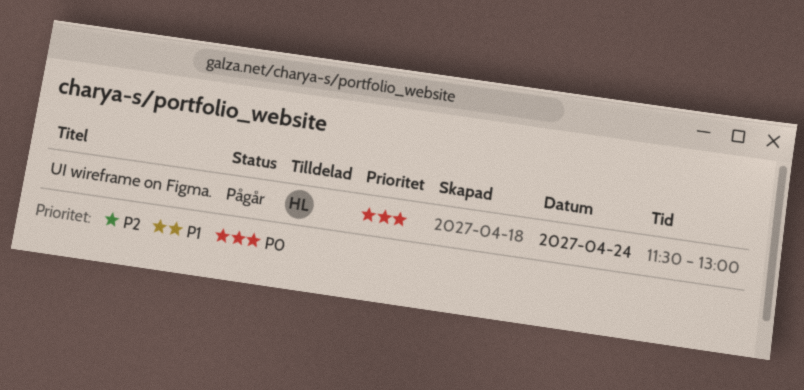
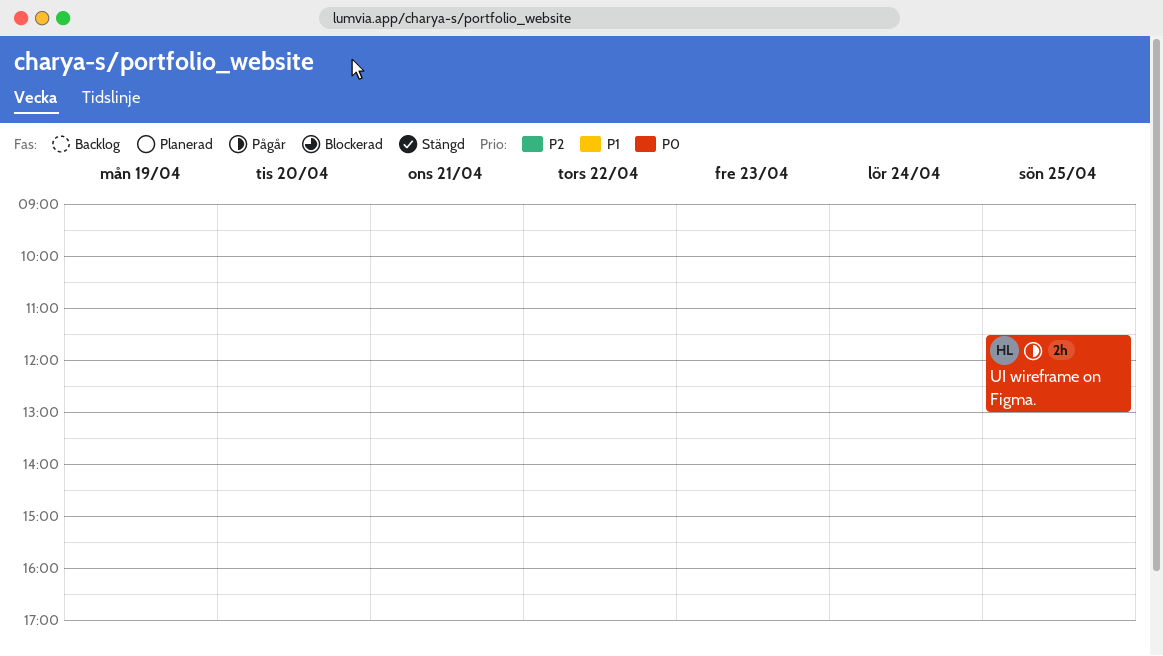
UI wireframe on Figma., day: Apr 24 -> Apr 25

